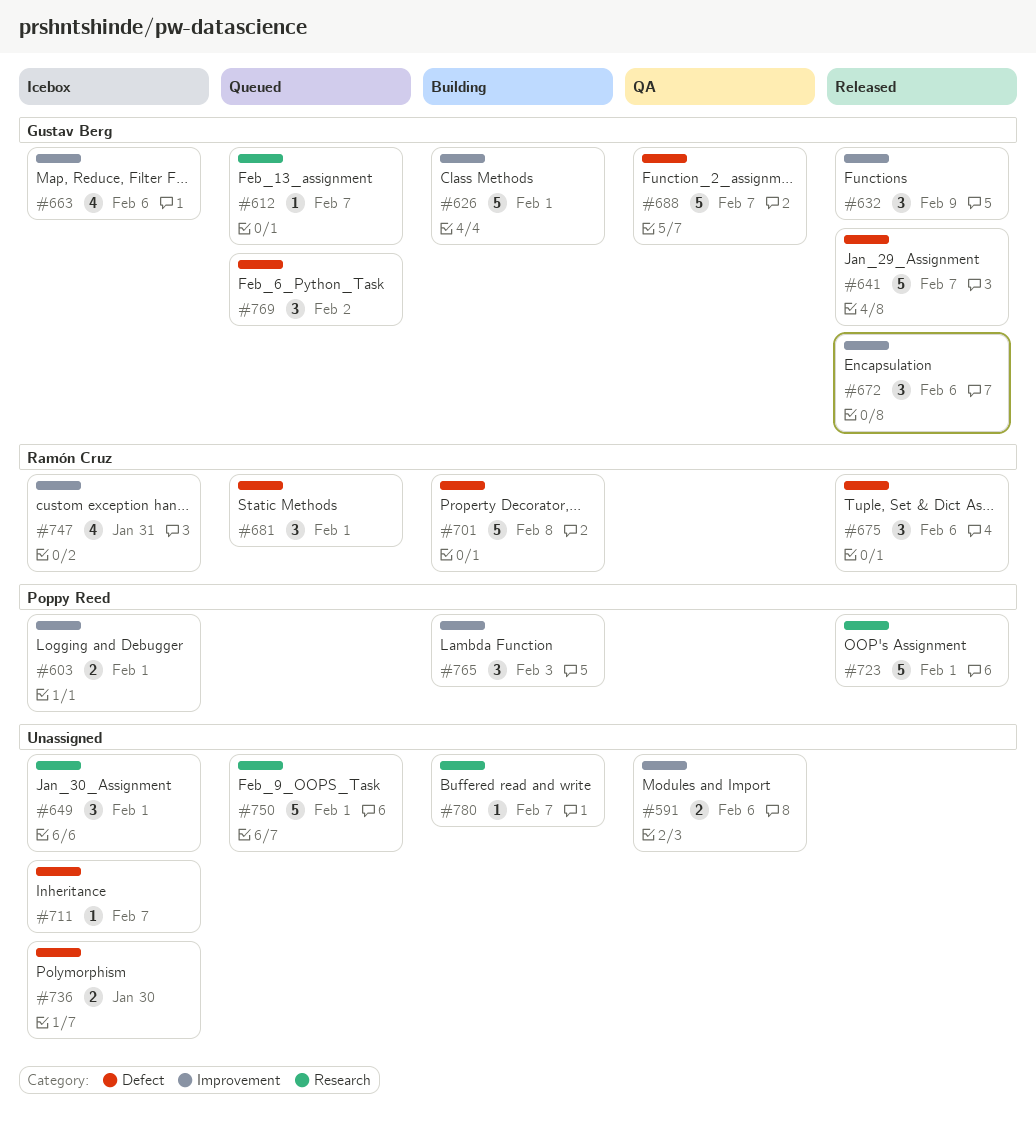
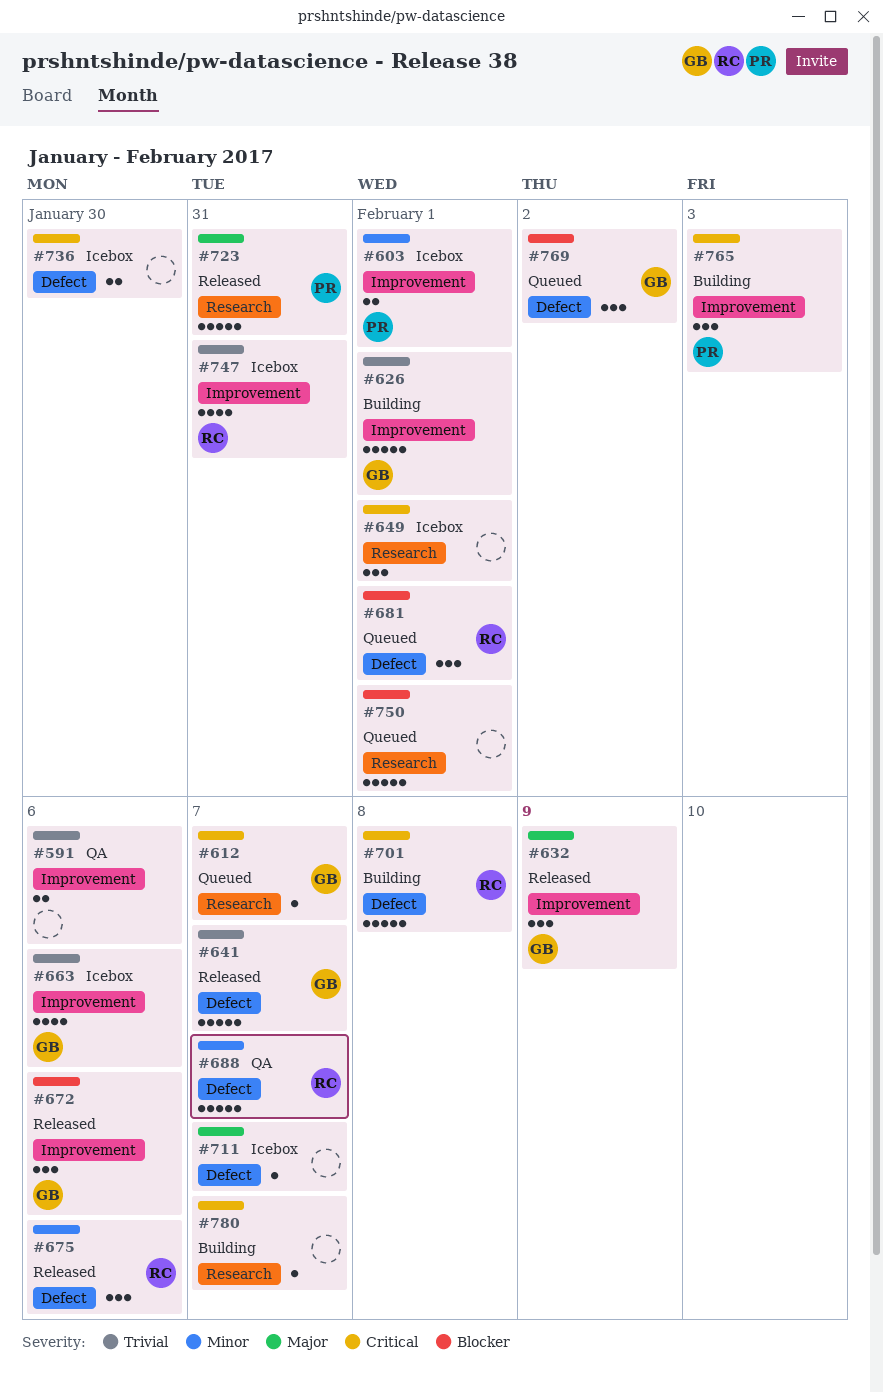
#688, owner: Gustav Berg -> Ramón Cruz
#723, due: Feb 1 -> Jan 31

